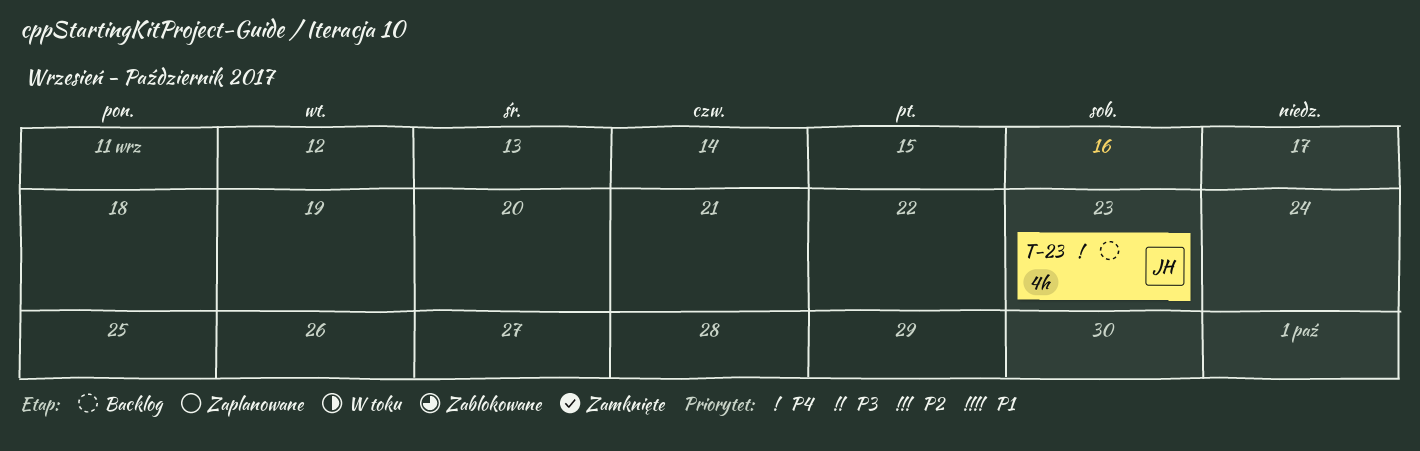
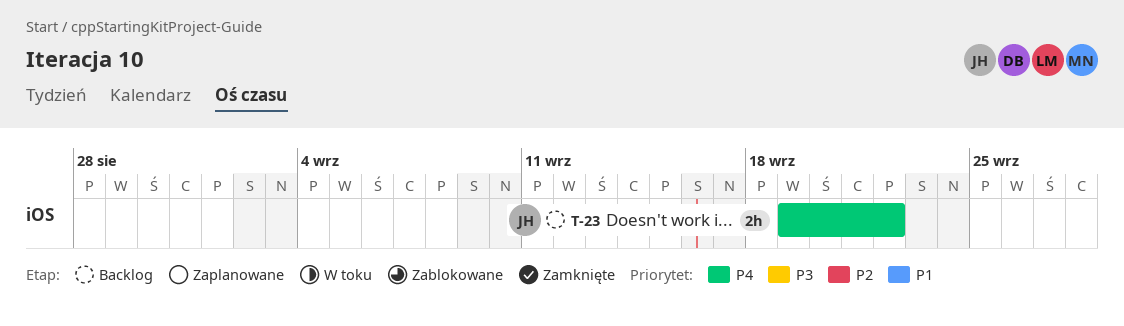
T-23, estimate: 4h -> 2h
T-23, due: Sep 23 -> Sep 22

